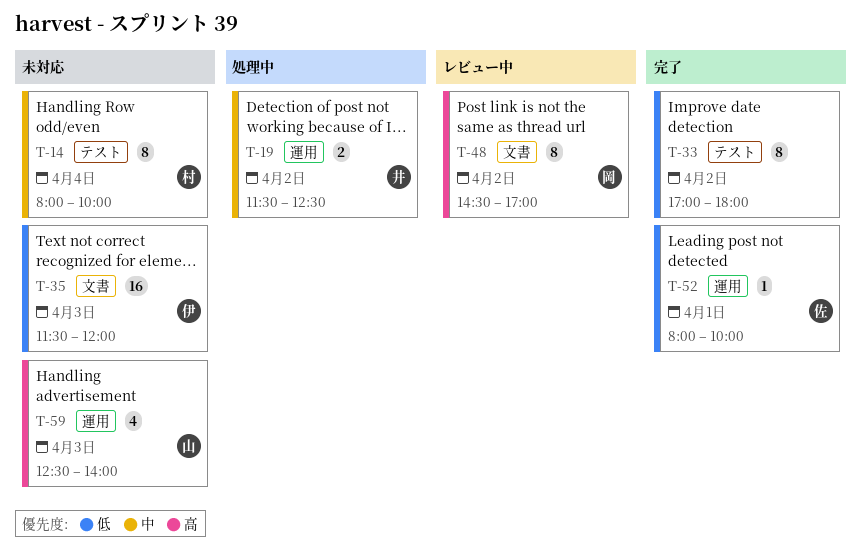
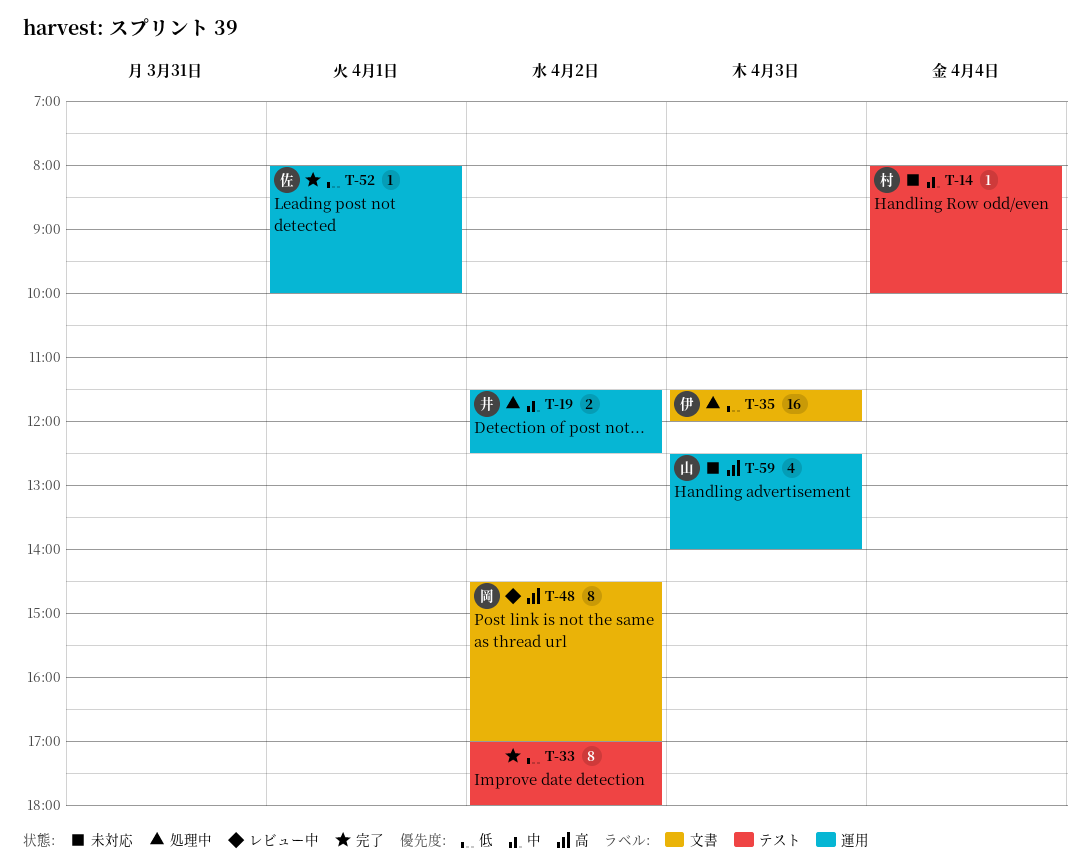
T-14, estimate: 8 -> 1
T-35, status: 未対応 -> 処理中

